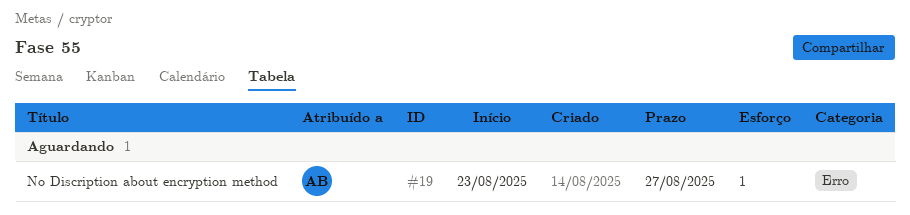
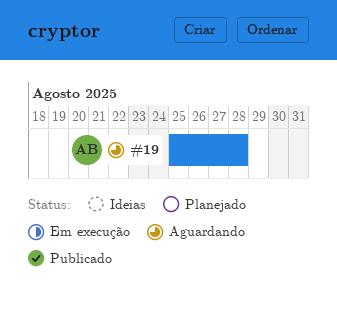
#19, start: Aug 23 -> Aug 25
#19, due: Aug 27 -> Aug 28

